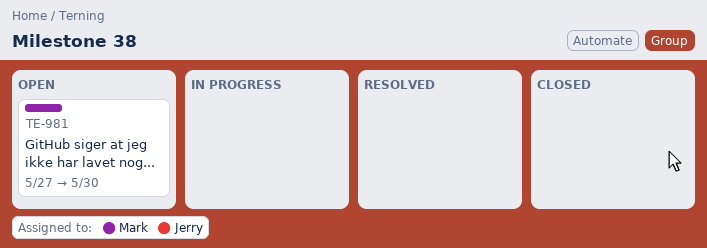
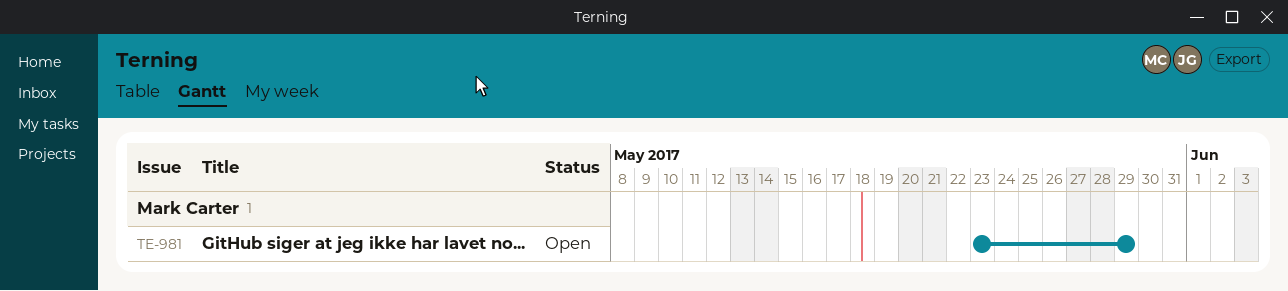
TE-981, start: May 27 -> May 23
TE-981, due: May 30 -> May 29

